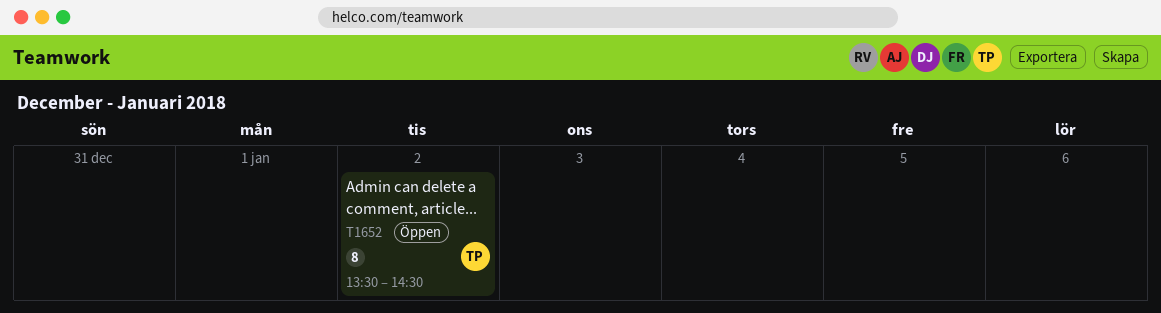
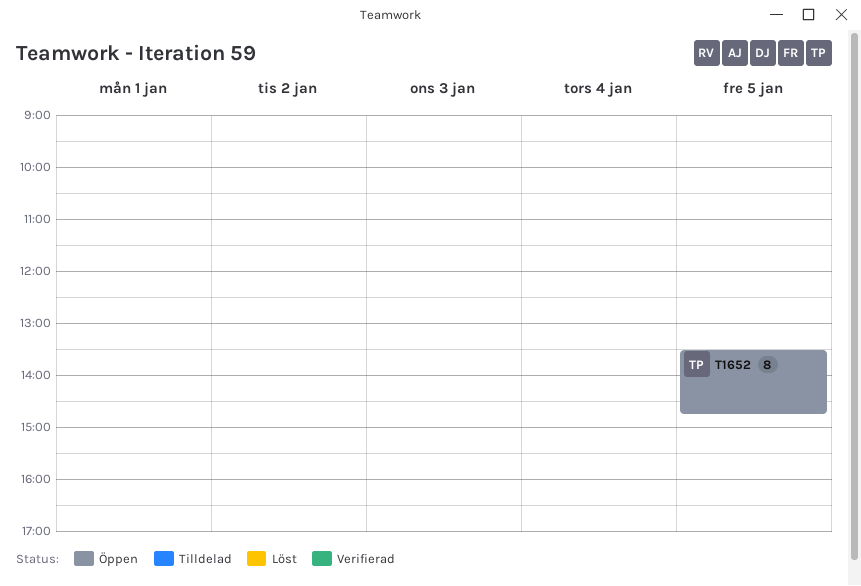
T1652, day: Jan 2 -> Jan 5
T1652, ends: 14:30 -> 14:45

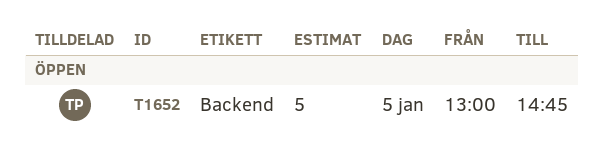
T1652, estimate: 8 -> 5
T1652, begins: 13:30 -> 13:00

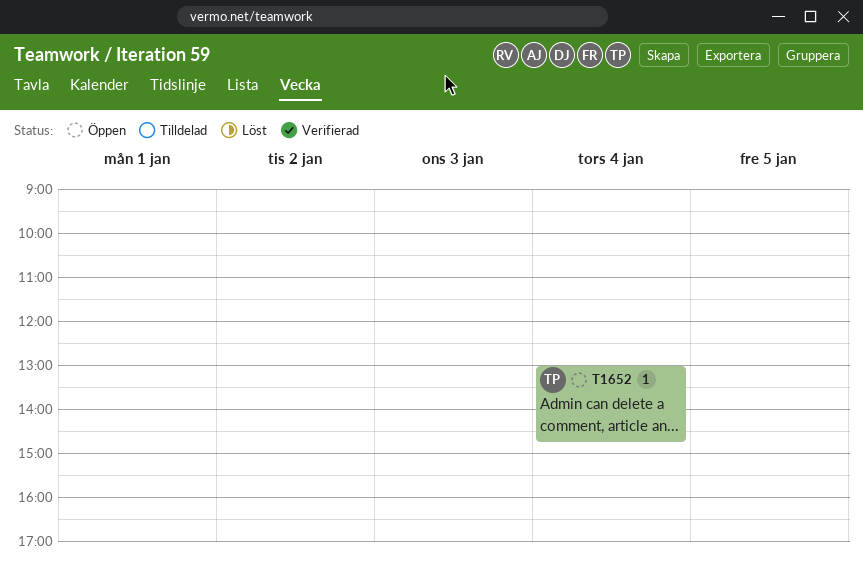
T1652, estimate: 5 -> 1
T1652, day: Jan 5 -> Jan 4

